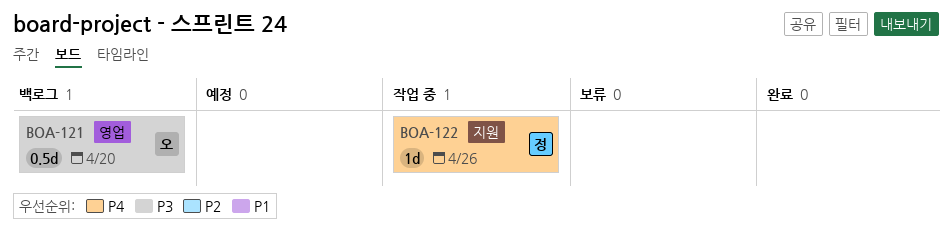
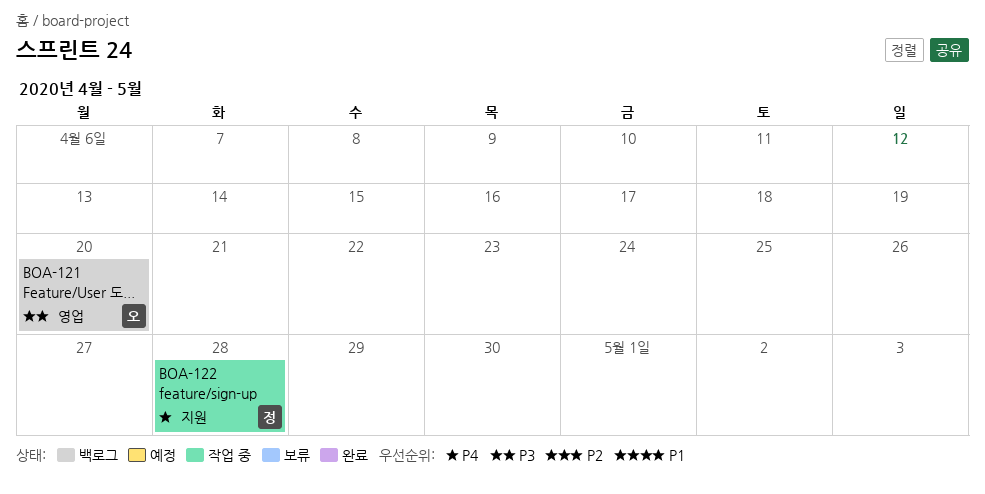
BOA-122, due: Apr 26 -> Apr 28

